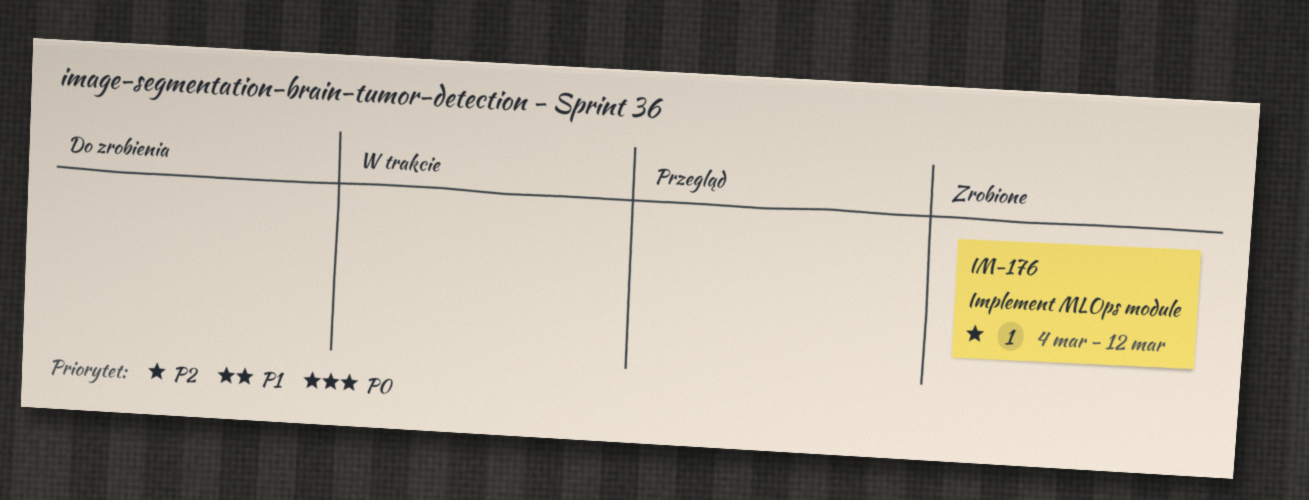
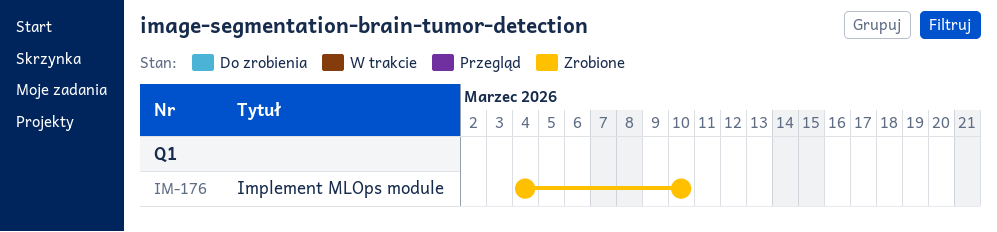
IM-176, due: Mar 12 -> Mar 10

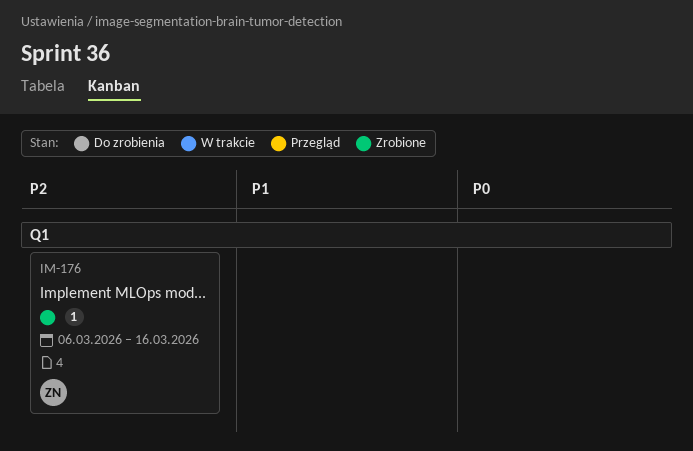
IM-176, start: Mar 4 -> Mar 6
IM-176, due: Mar 10 -> Mar 16

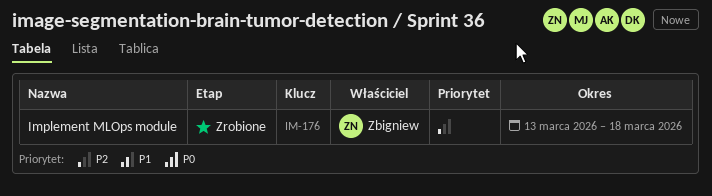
IM-176, start: Mar 6 -> Mar 13
IM-176, due: Mar 16 -> Mar 18

